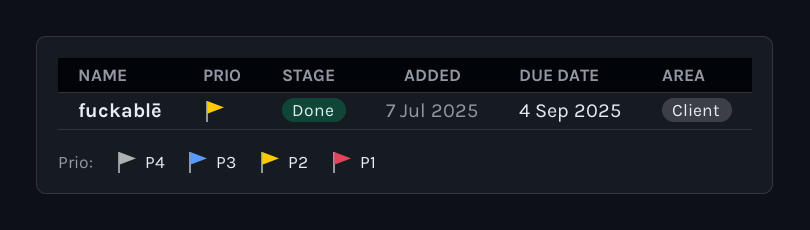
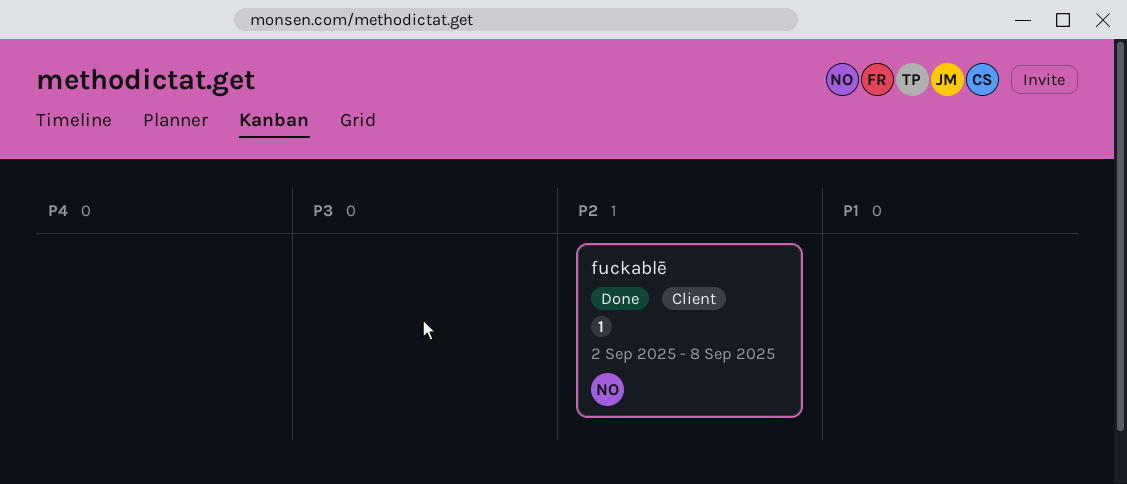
fuckablē, due: Sep 4 -> Sep 8

